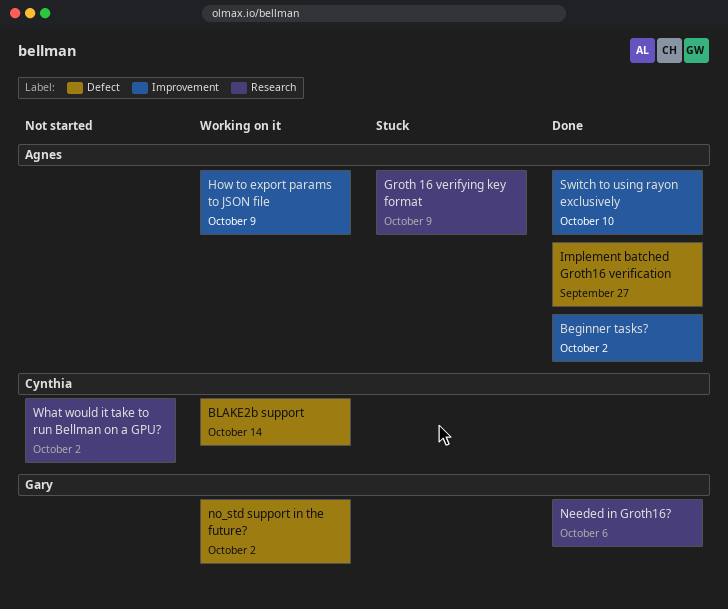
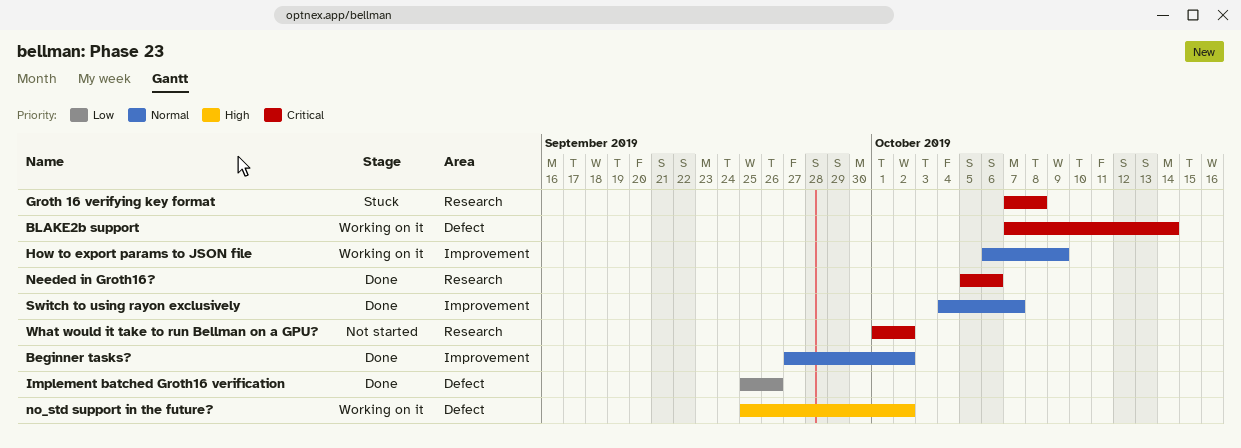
Groth 16 verifying key format, due: Oct 9 -> Oct 8
Implement batched Groth16 verification, due: Sep 27 -> Sep 26
Switch to using rayon exclusively, due: Oct 10 -> Oct 7

